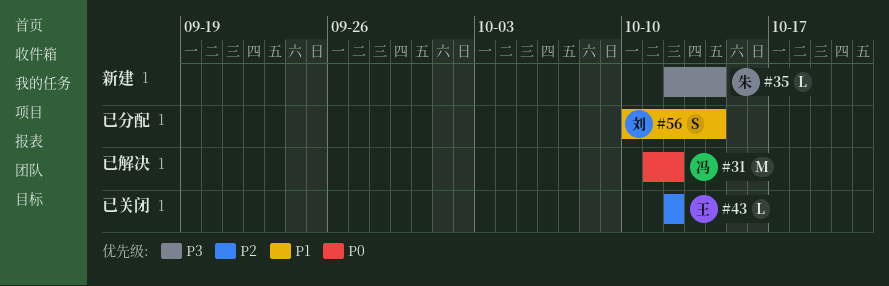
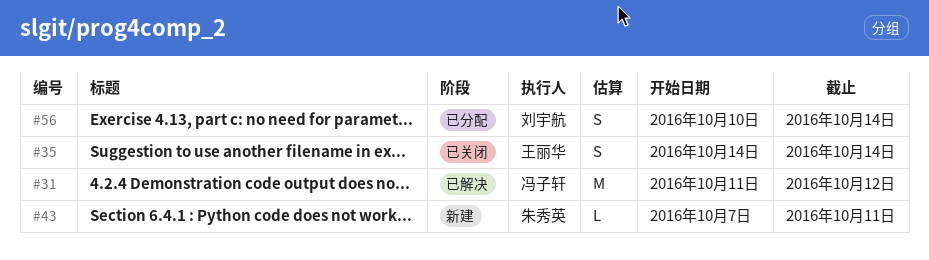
#35, status: 新建 -> 已关闭
#35, owner: 朱秀英 -> 王丽华
#35, estimate: L -> S
#35, start: Oct 12 -> Oct 14
#43, status: 已关闭 -> 新建
#43, owner: 王丽华 -> 朱秀英
#43, start: Oct 12 -> Oct 7
#43, due: Oct 12 -> Oct 11

